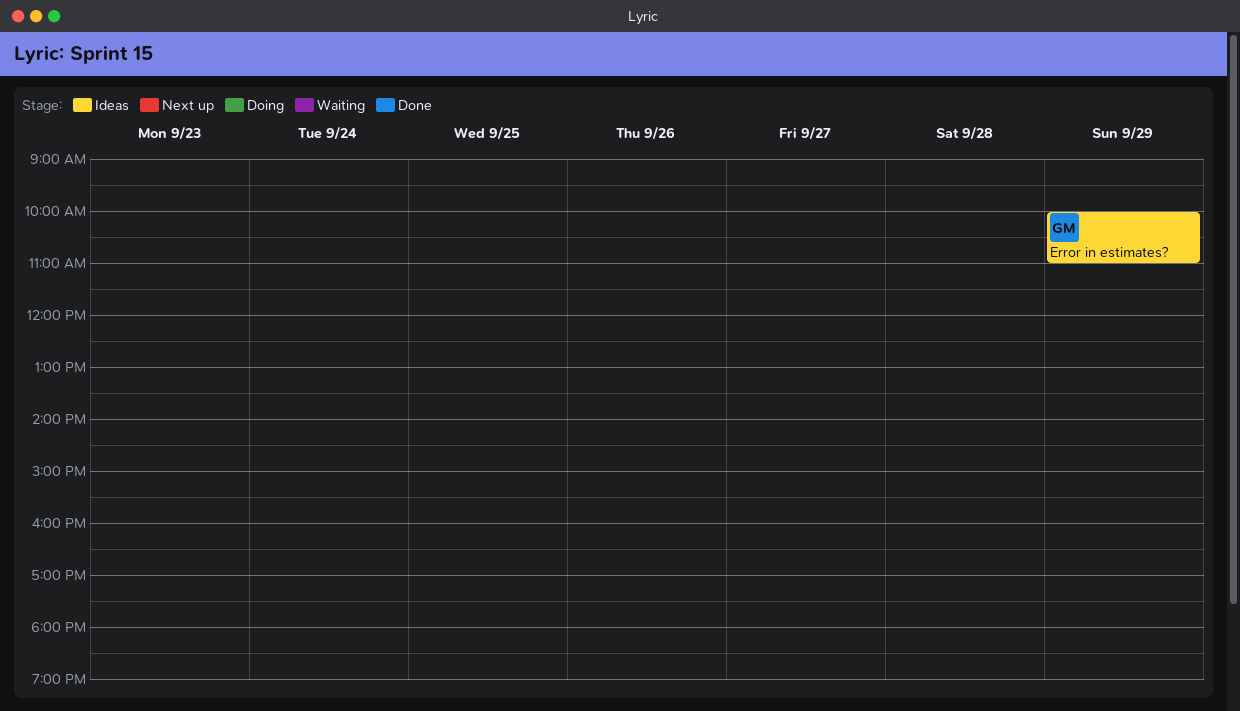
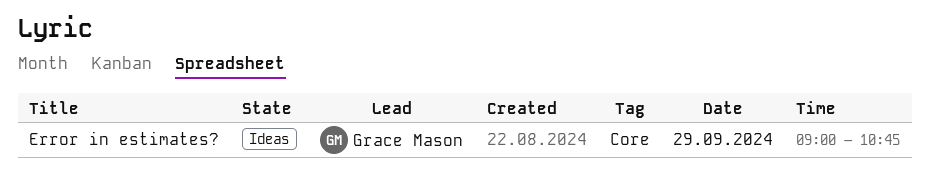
Error in estimates?, begins: 10:00 -> 09:00
Error in estimates?, ends: 11:00 -> 10:45

